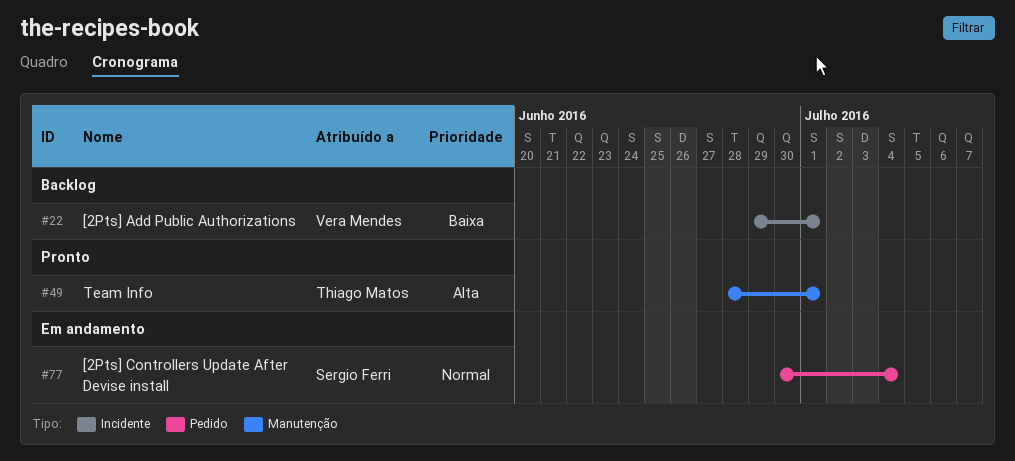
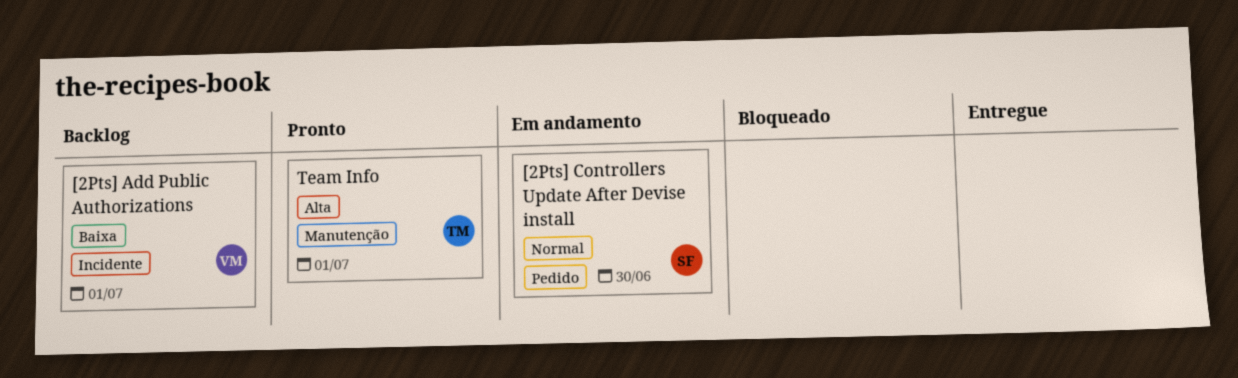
[2Pts] Controllers Update After Devise install, due: Jul 4 -> Jun 30

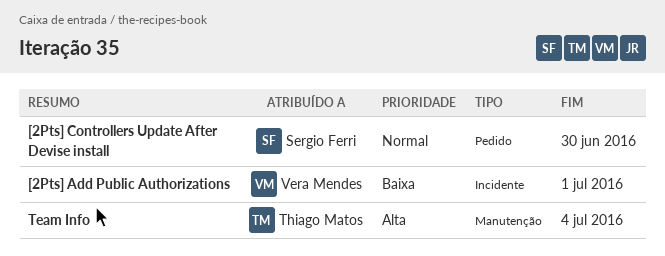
Team Info, due: Jul 1 -> Jul 4

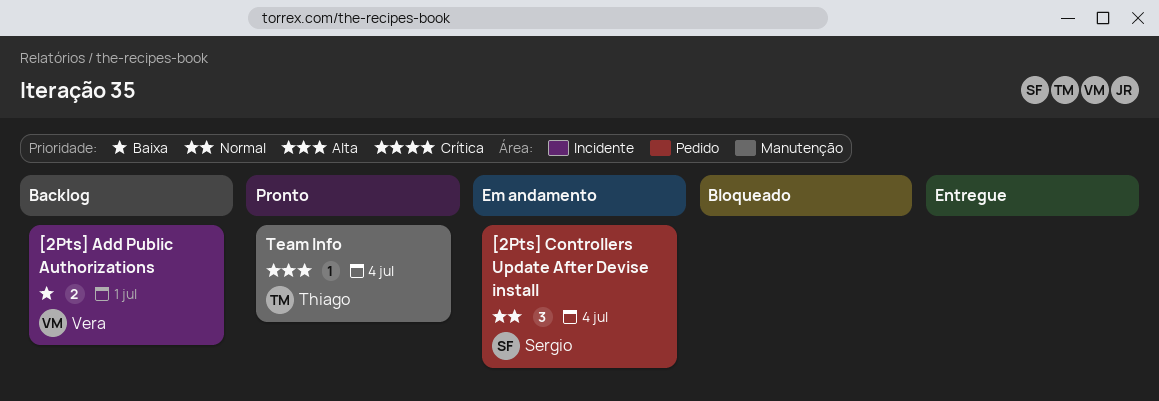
[2Pts] Controllers Update After Devise install, due: Jun 30 -> Jul 4

